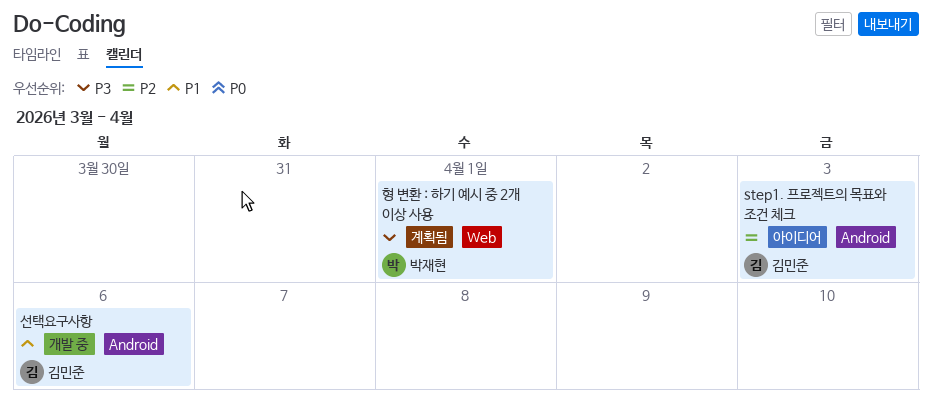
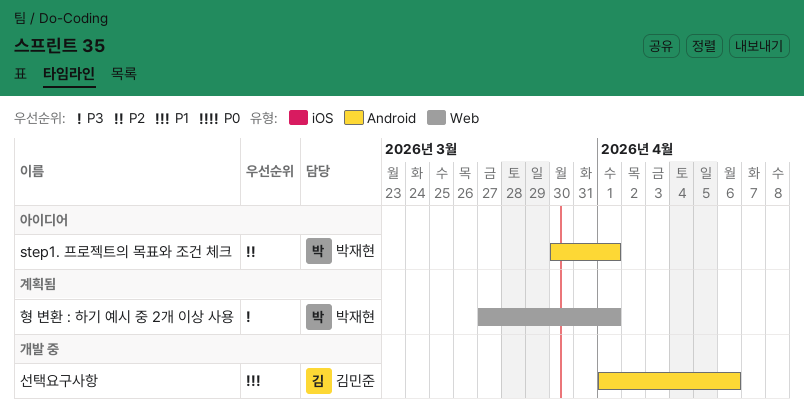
step1. 프로젝트의 목표와 조건 체크, owner: 김민준 -> 박재현
step1. 프로젝트의 목표와 조건 체크, due: Apr 3 -> Apr 1

